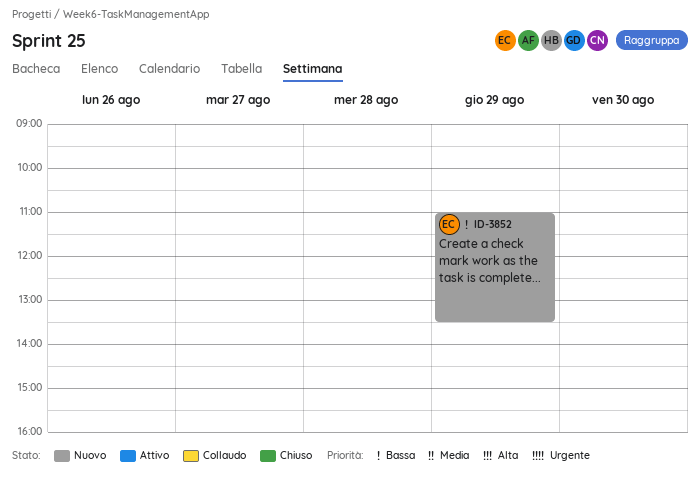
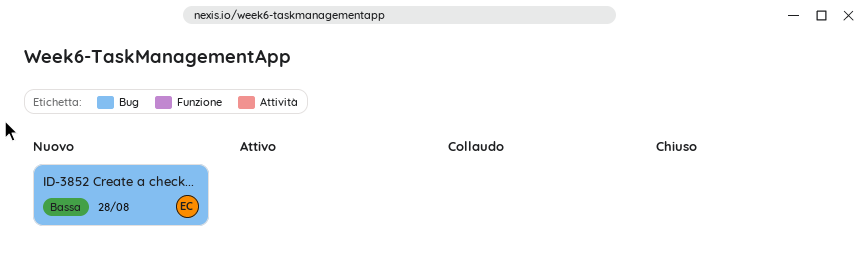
ID-3852, day: Aug 29 -> Aug 28

